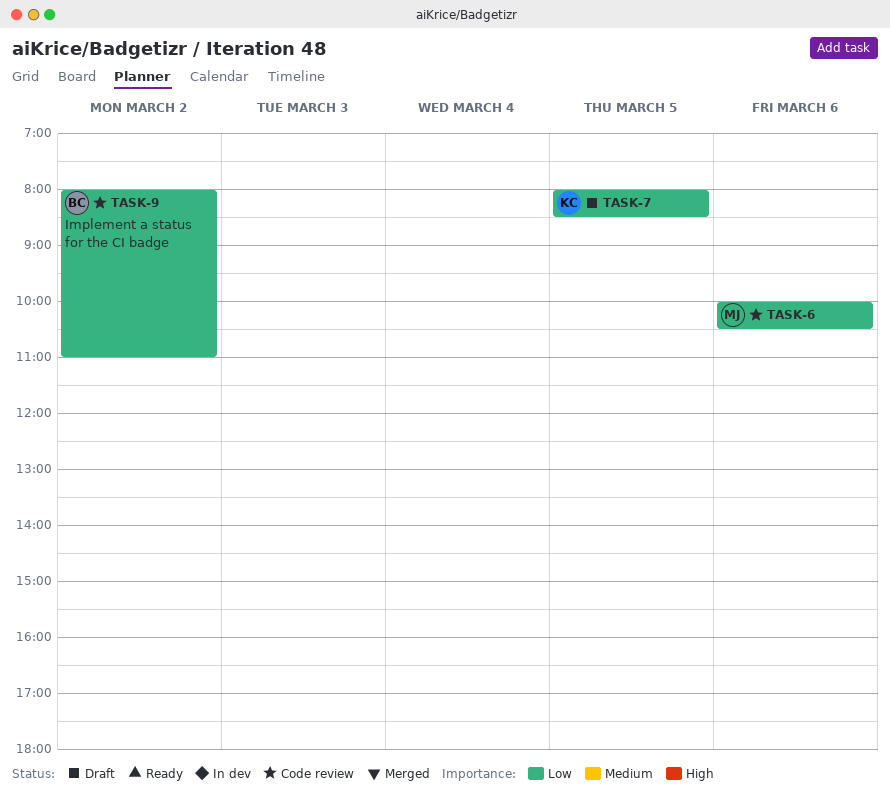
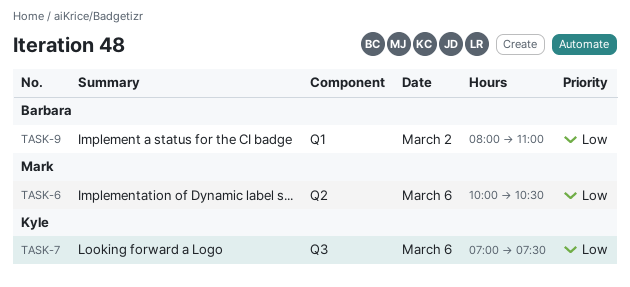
TASK-7, day: Mar 5 -> Mar 6
TASK-7, begins: 08:00 -> 07:00
TASK-7, ends: 08:30 -> 07:30

